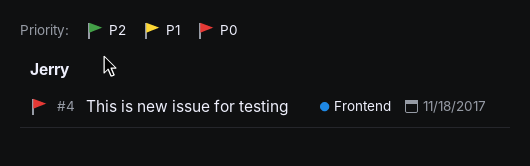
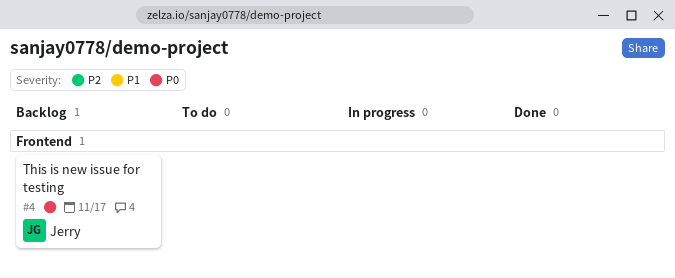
#4, due: Nov 18 -> Nov 17

